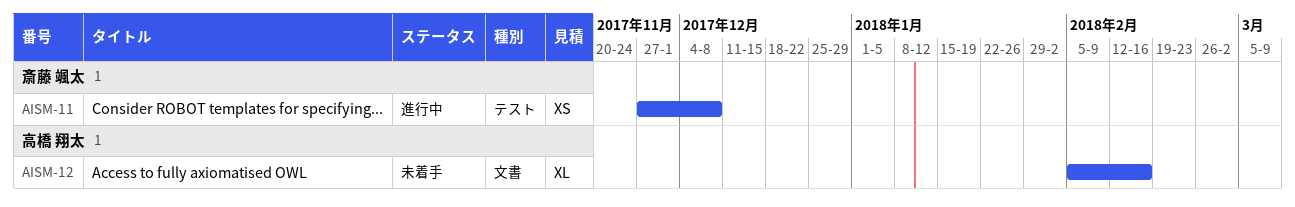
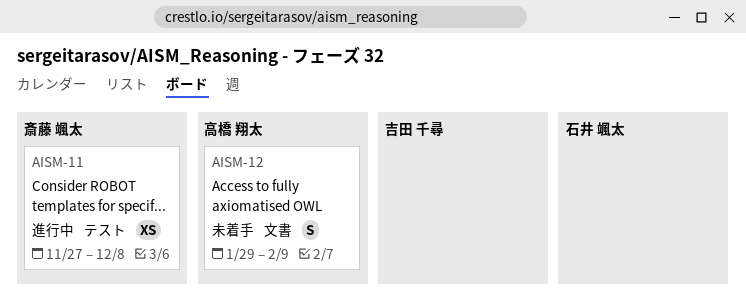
AISM-12, estimate: XL -> S
AISM-12, start: Feb 5 -> Jan 29
AISM-12, due: Feb 16 -> Feb 9

